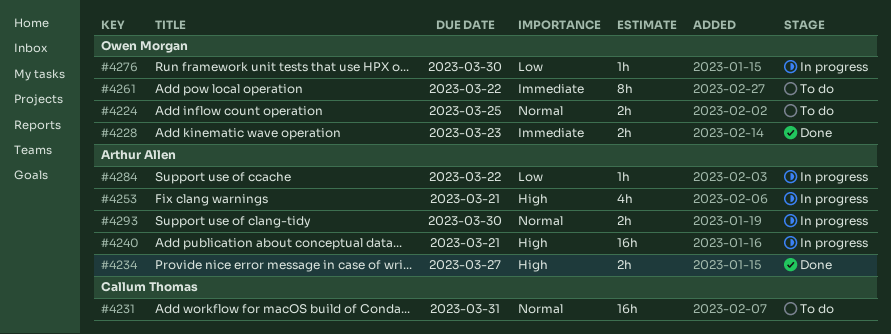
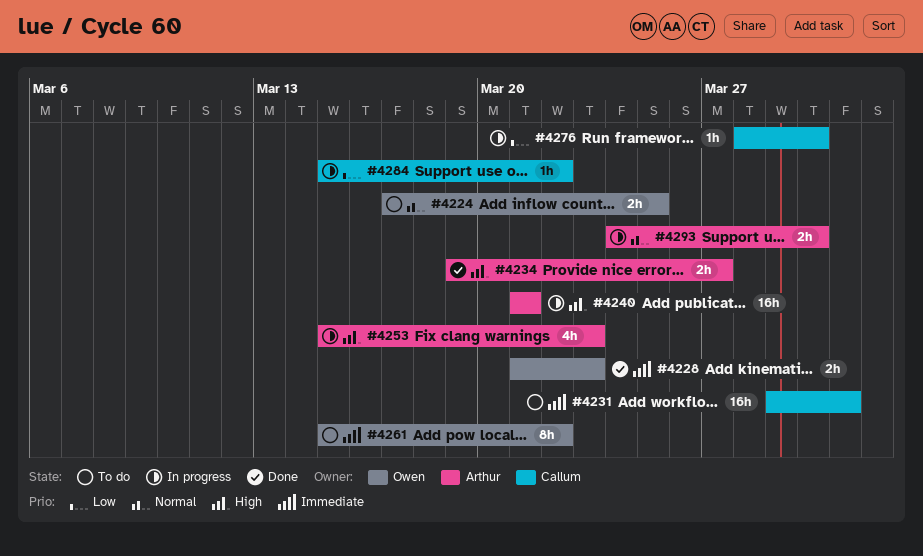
#4231, priority: Normal -> Immediate
#4253, due: Mar 21 -> Mar 23
#4276, owner: Owen Morgan -> Callum Thomas
#4284, owner: Arthur Allen -> Callum Thomas

